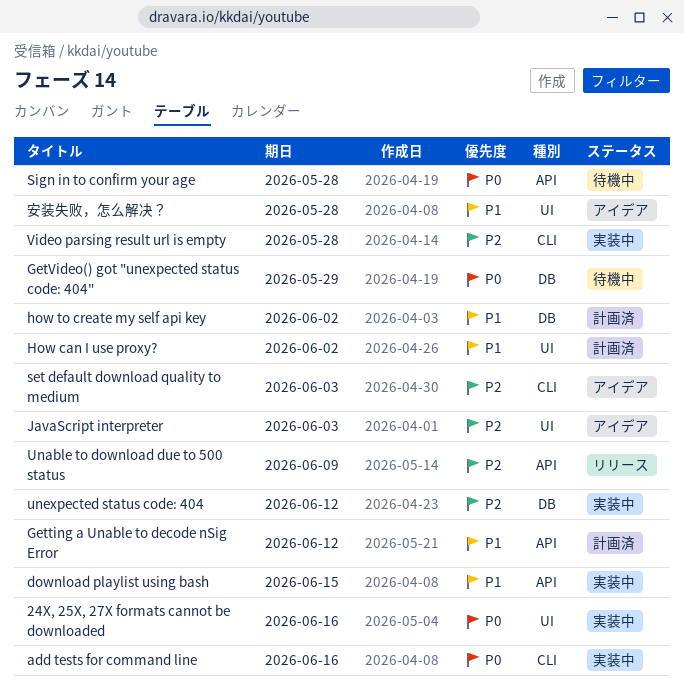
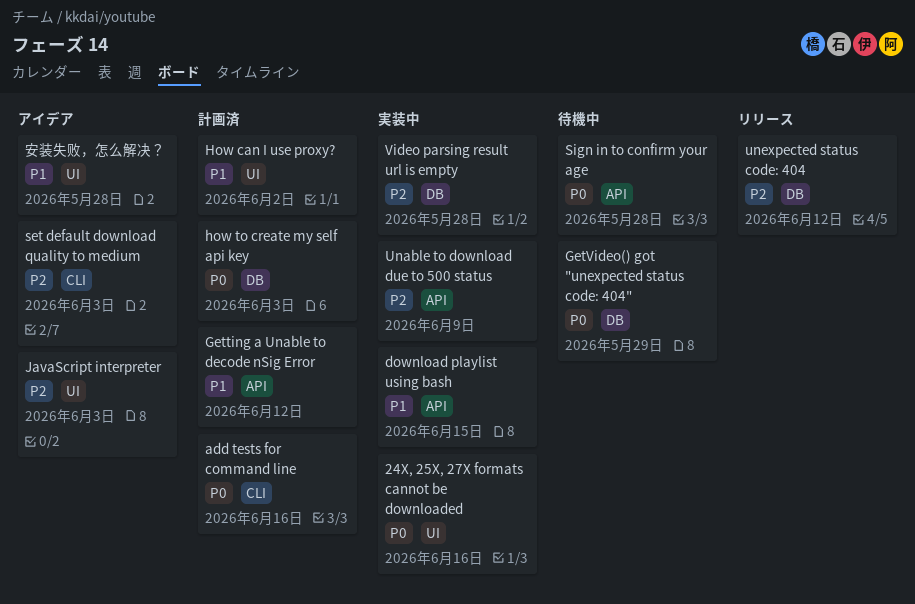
add tests for command line, status: 実装中 -> 計画済
how to create my self api key, priority: P1 -> P0
how to create my self api key, due: Jun 2 -> Jun 3
Unable to download due to 500 status, status: リリース -> 実装中
unexpected status code: 404, status: 実装中 -> リリース
Video parsing result url is empty, label: CLI -> DB

